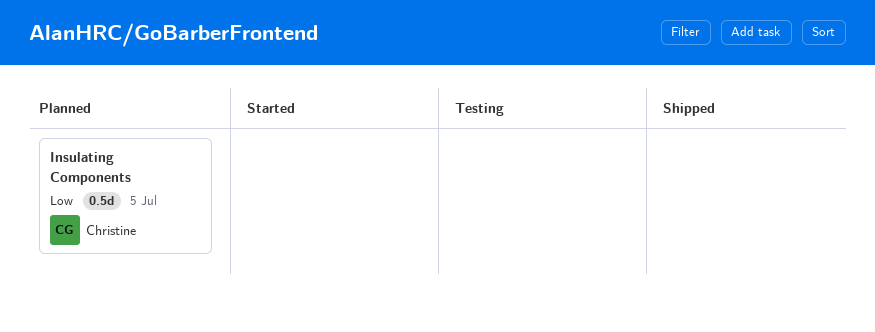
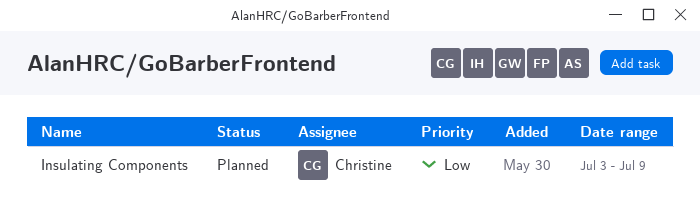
Insulating Components, due: Jul 5 -> Jul 9

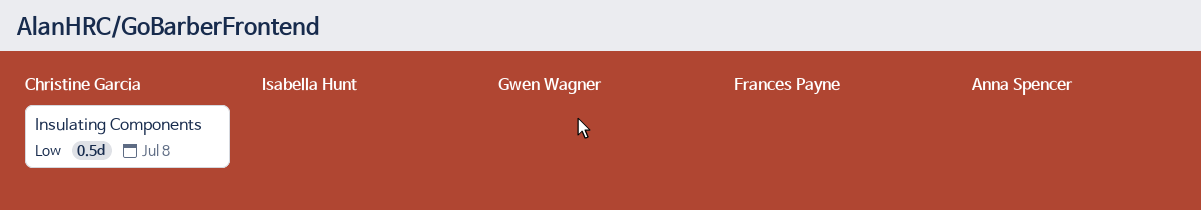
Insulating Components, due: Jul 9 -> Jul 8

